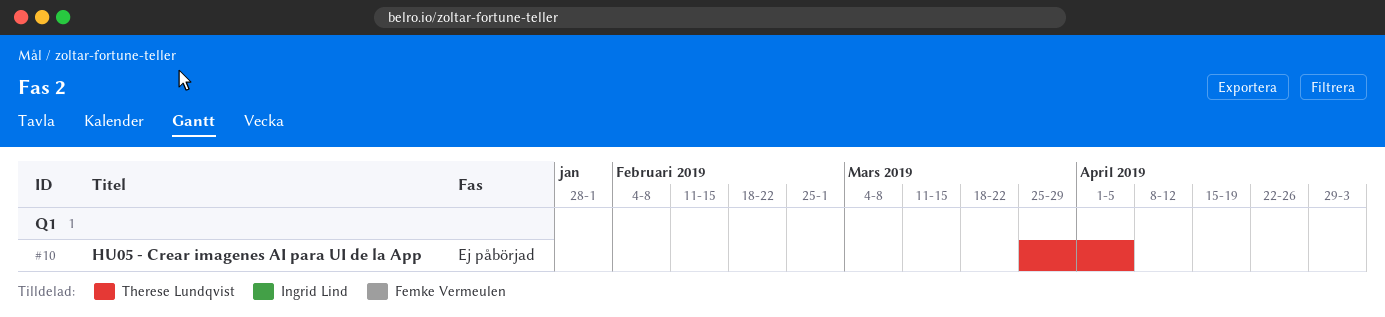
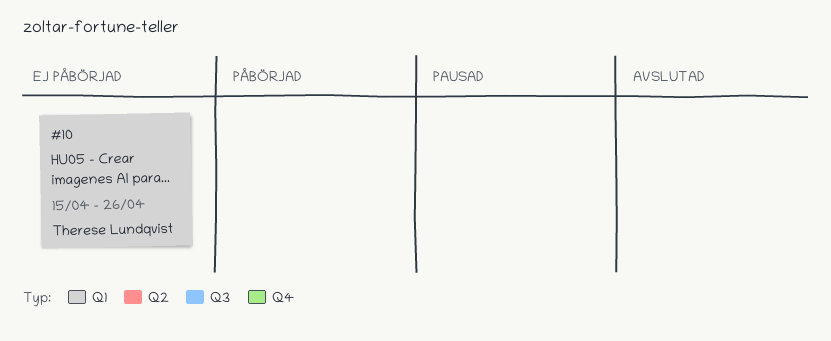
#10, start: Mar 25 -> Apr 15
#10, due: Apr 5 -> Apr 26

